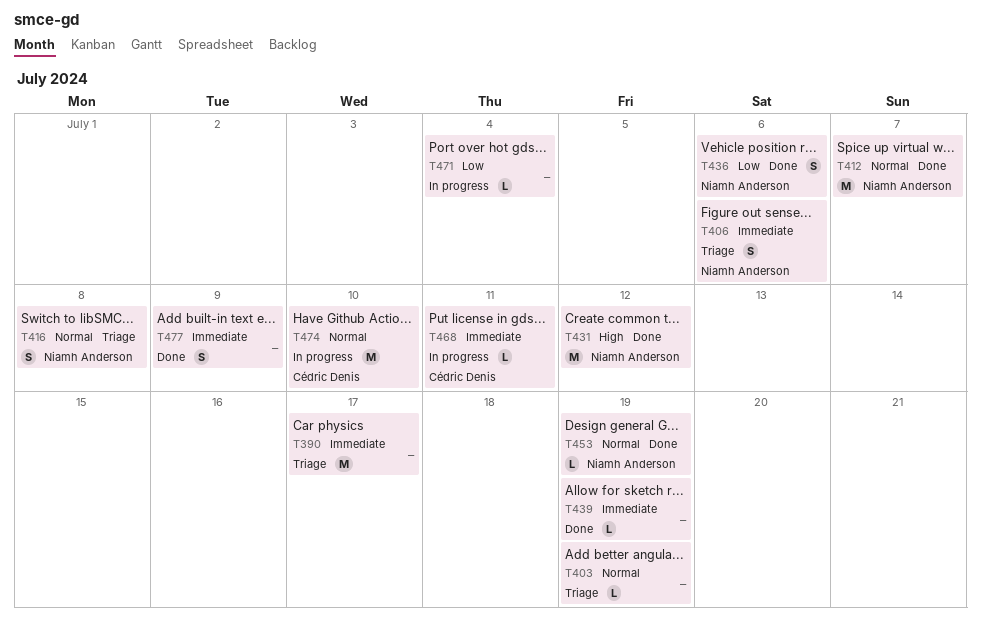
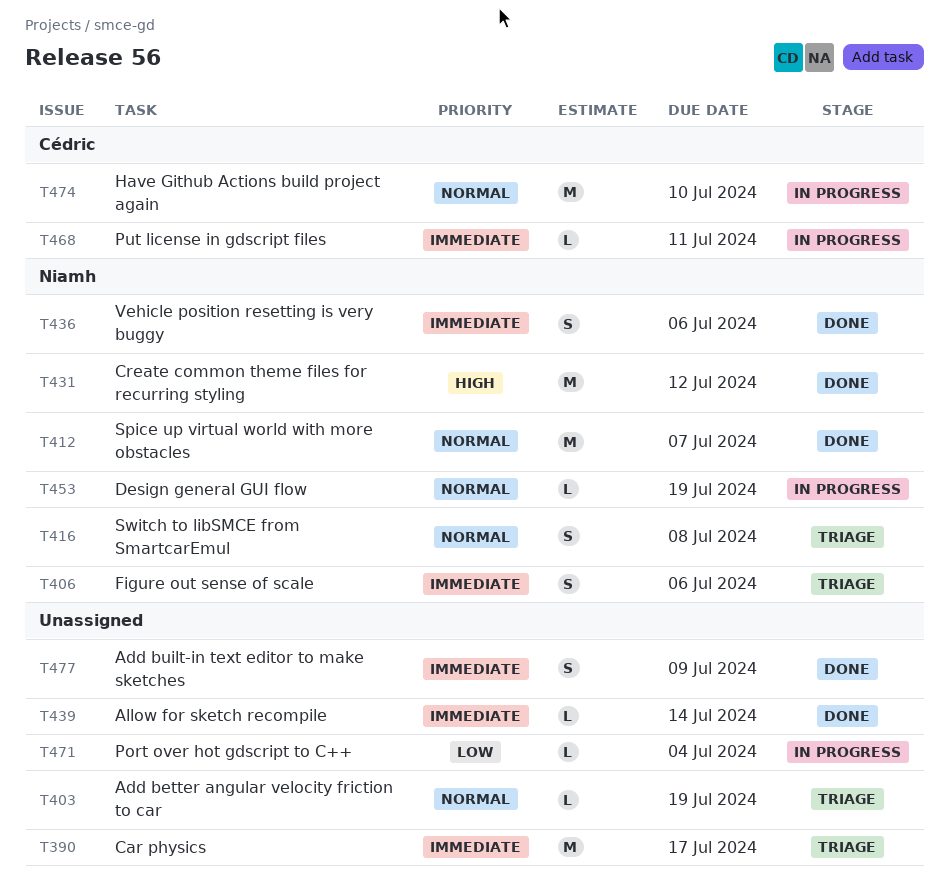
T436, priority: Low -> Immediate
T439, due: Jul 19 -> Jul 14
T453, status: Done -> In progress

